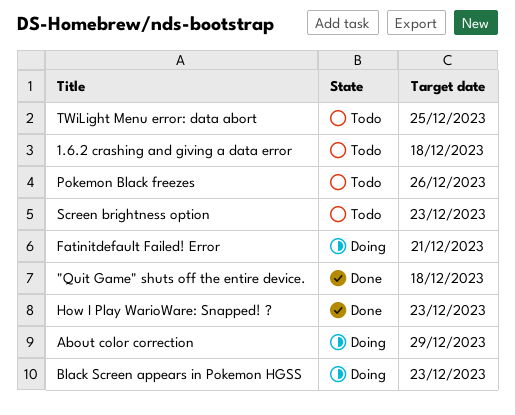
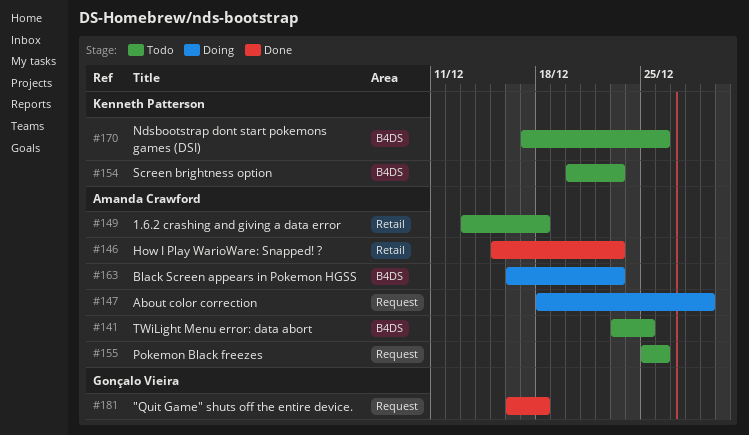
Fatinitdefault Failed! Error: present -> none
Ndsbootstrap dont start pokemons games (DSI): none -> present

